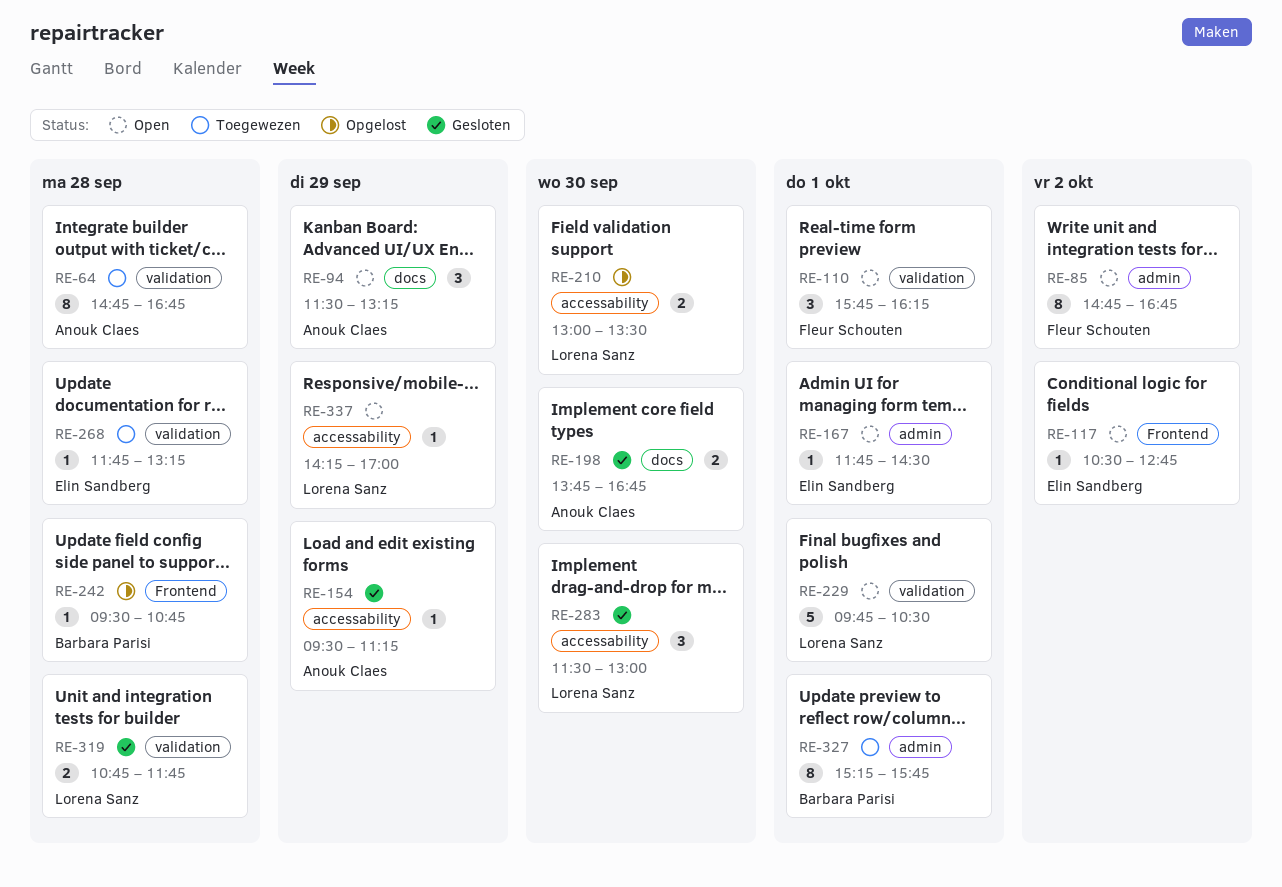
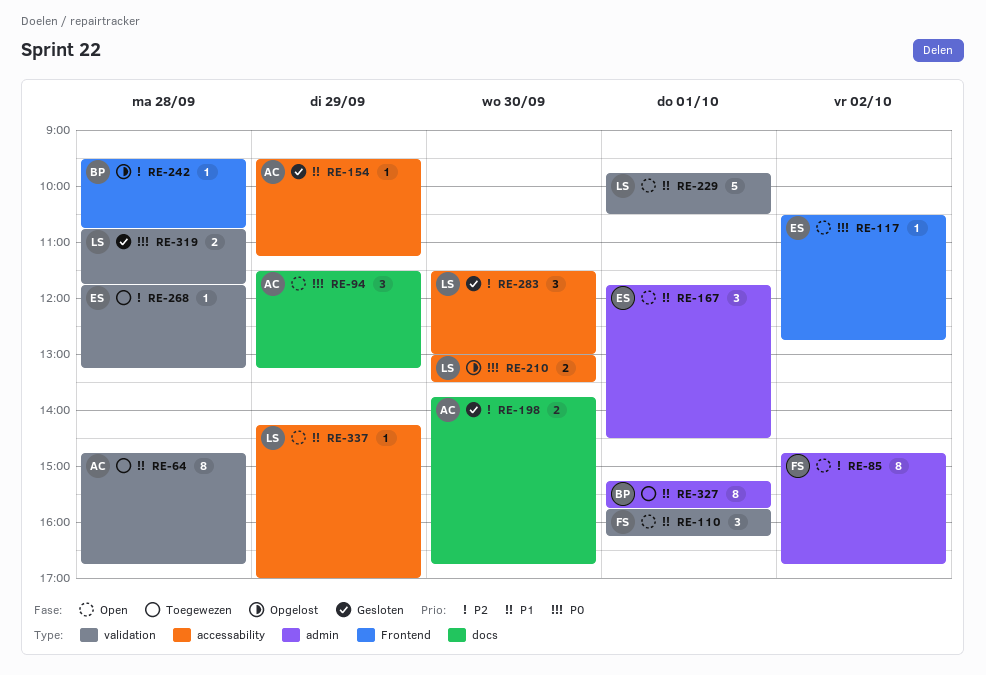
RE-167, estimate: 1 -> 3

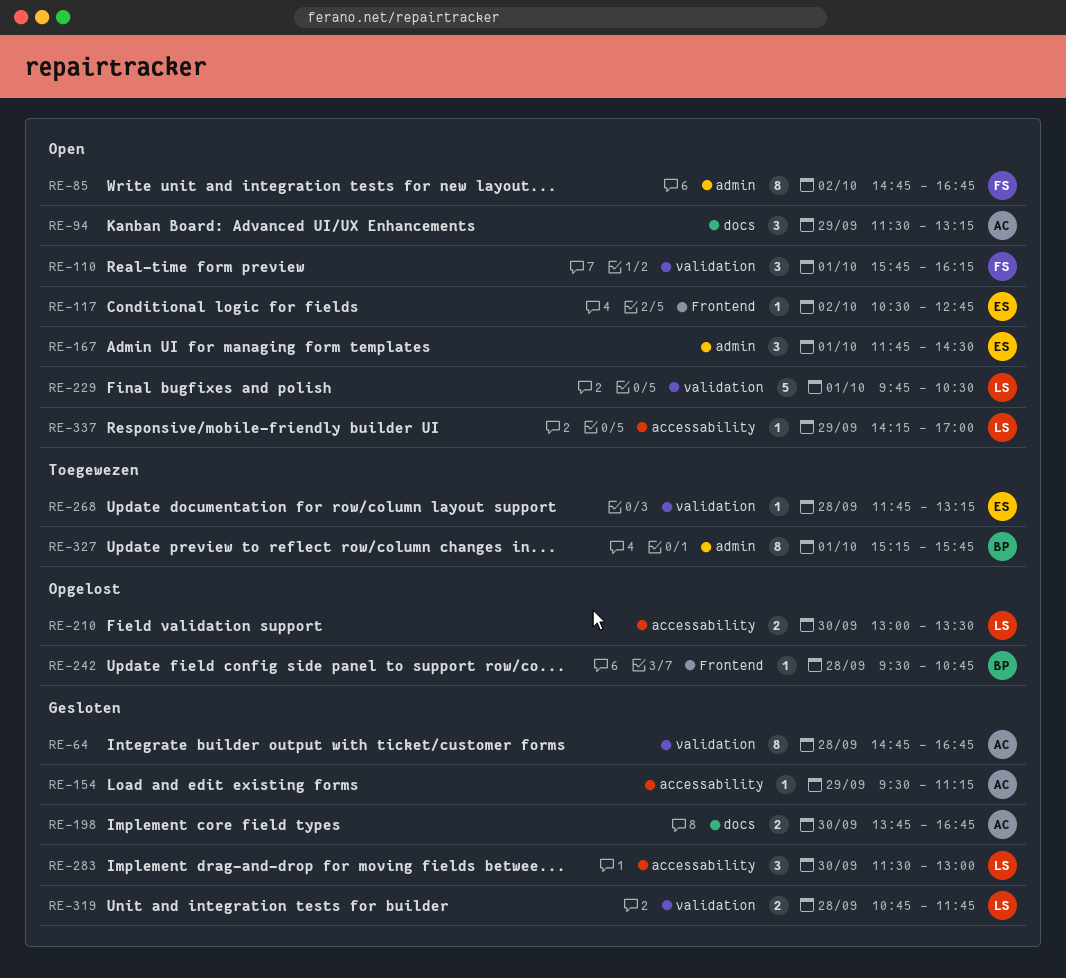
RE-64, status: Toegewezen -> Gesloten

